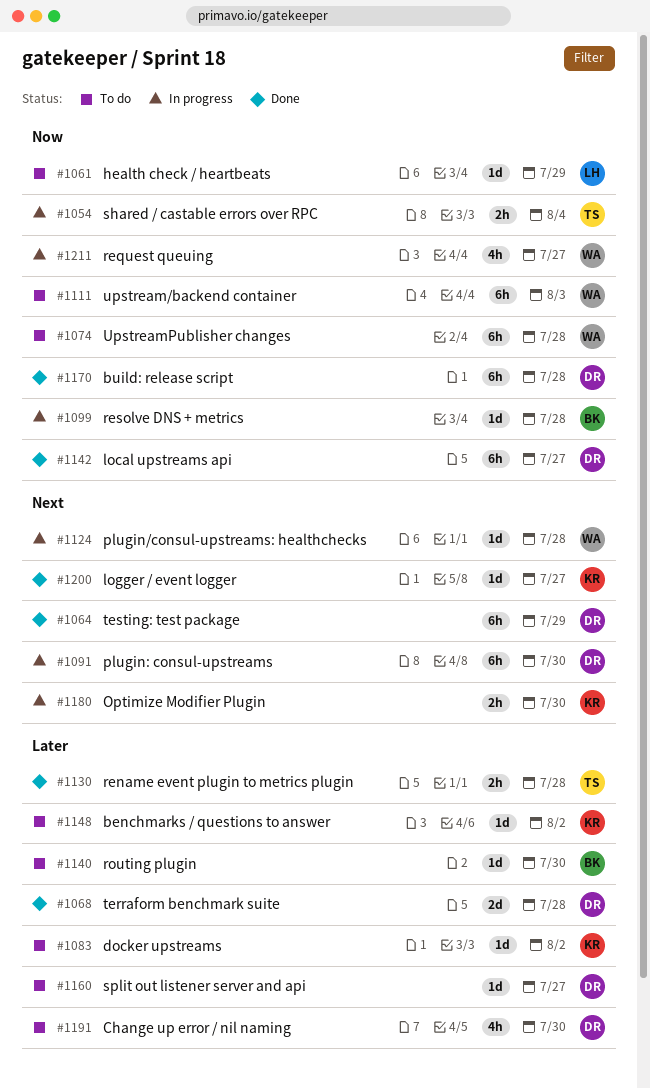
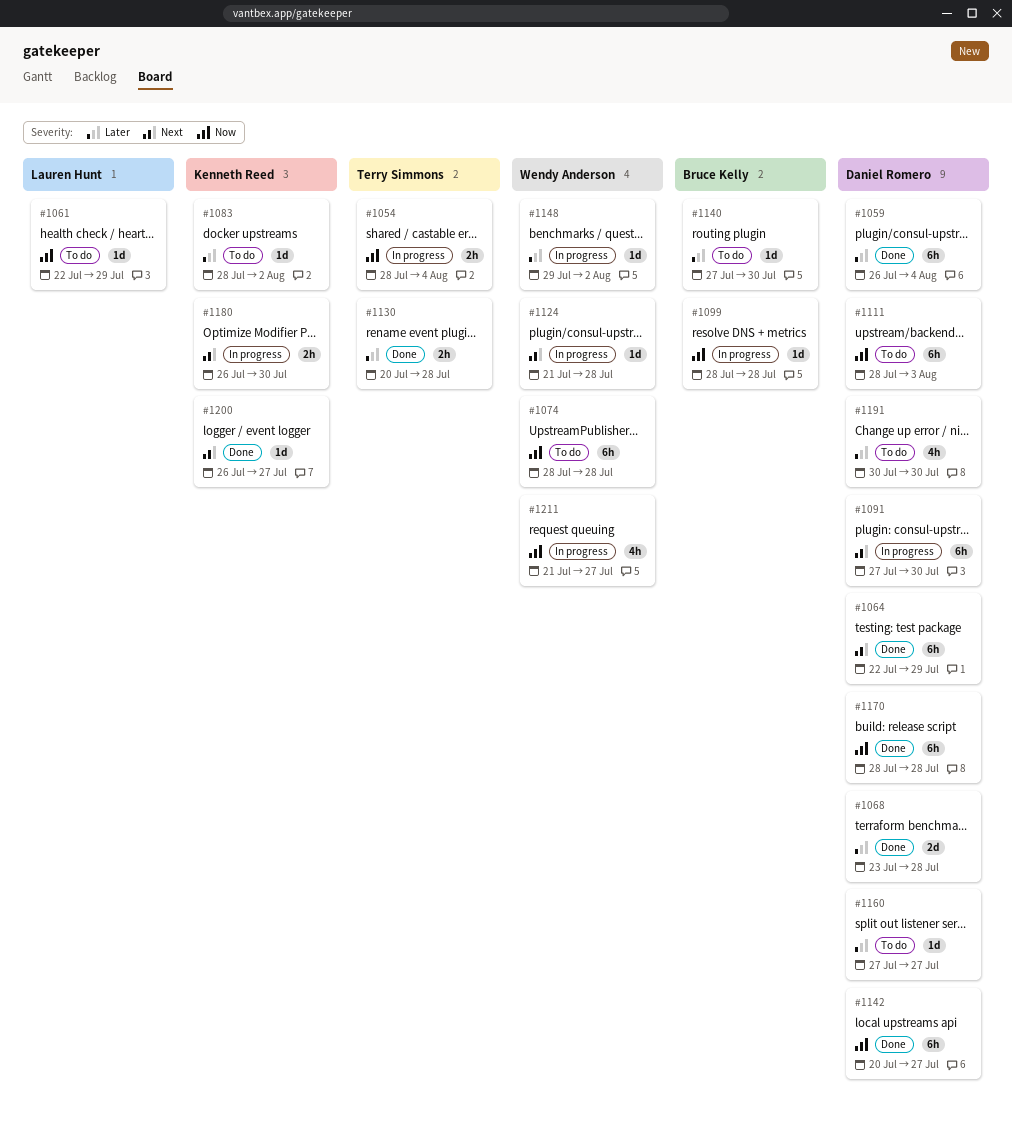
#1059: none -> present
#1111, owner: Wendy Anderson -> Daniel Romero
#1148, status: To do -> In progress
#1148, owner: Kenneth Reed -> Wendy Anderson

